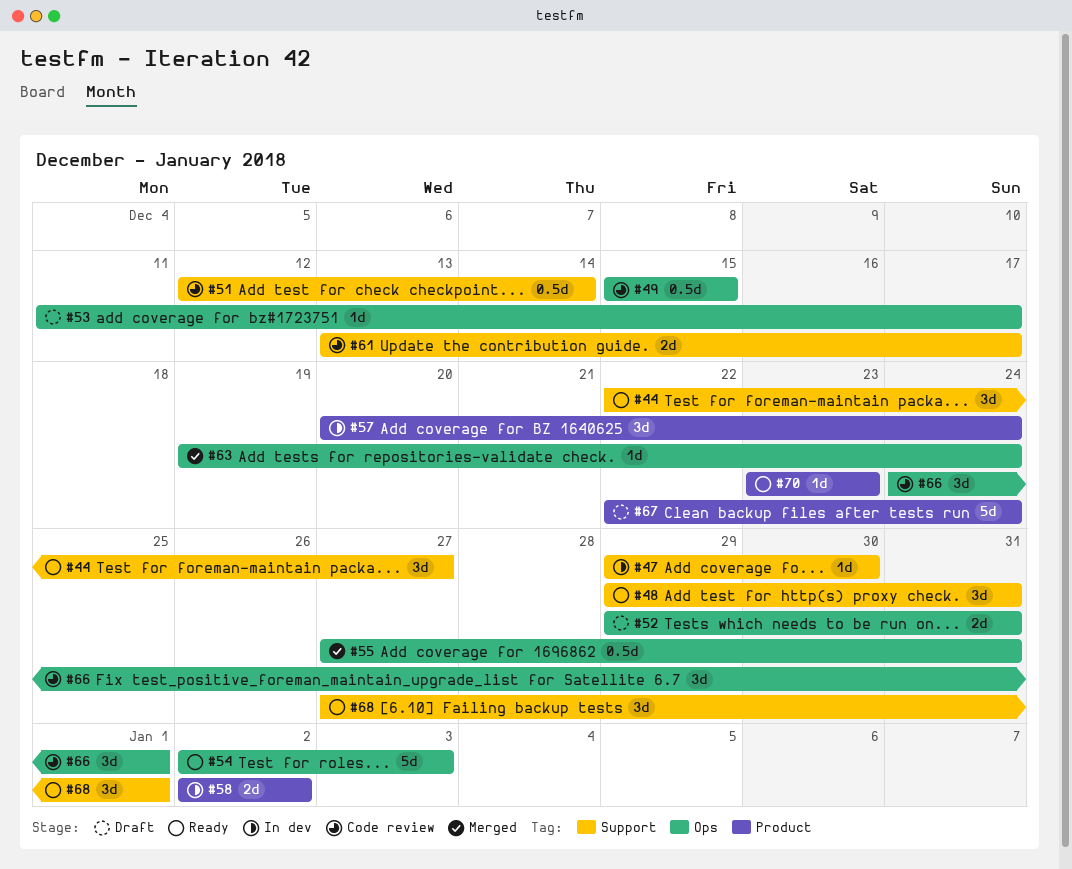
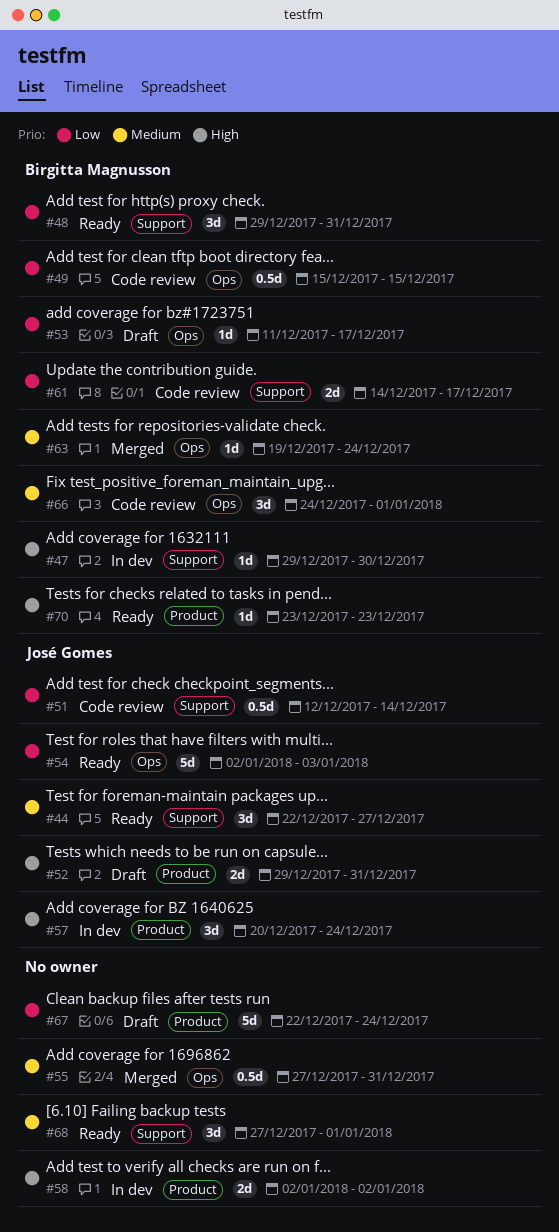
#52, label: Ops -> Product
#61, start: Dec 13 -> Dec 14

